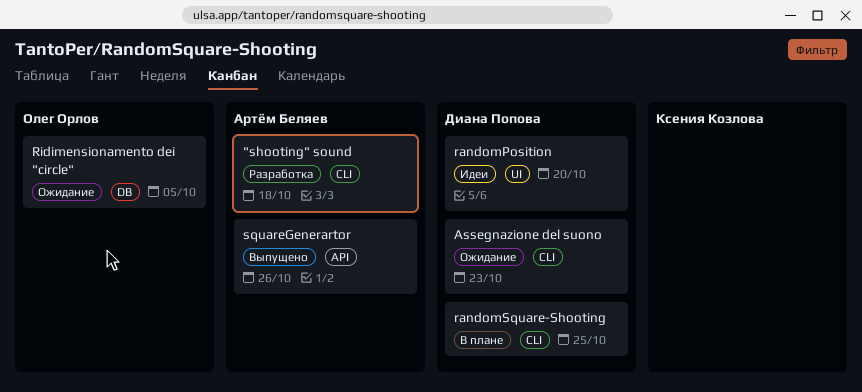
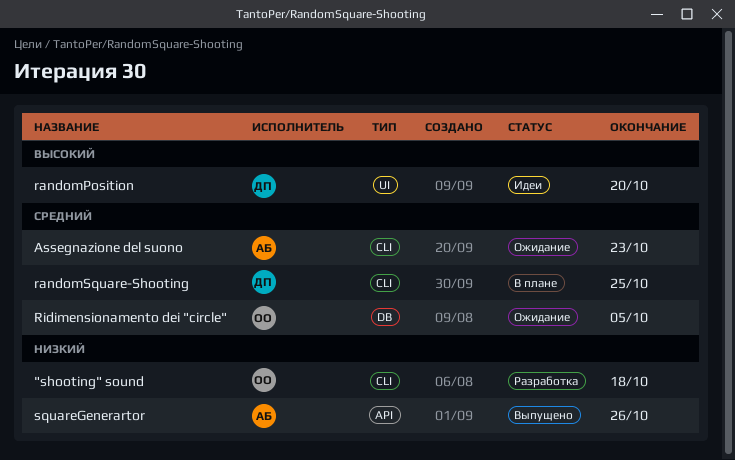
"shooting" sound, owner: Артём Беляев -> Олег Орлов
Assegnazione del suono, owner: Диана Попова -> Артём Беляев

